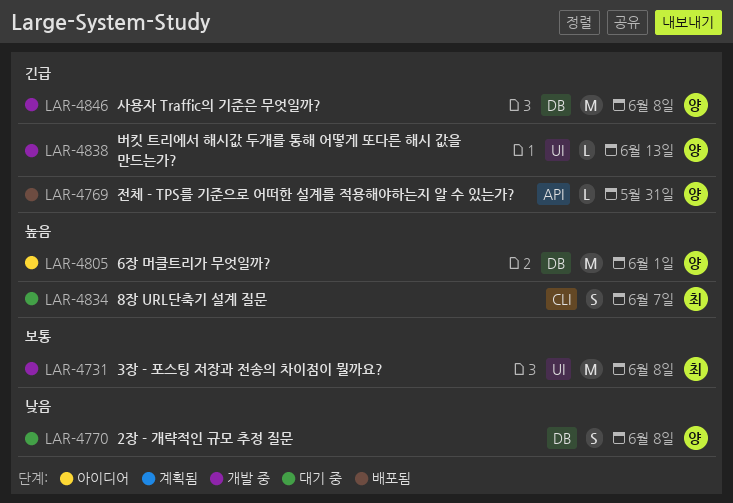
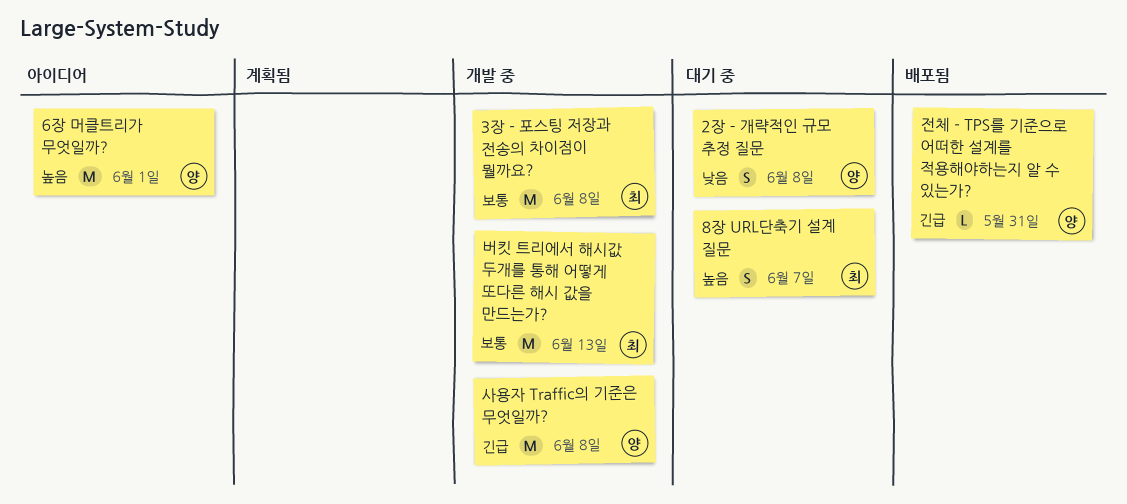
버킷 트리에서 해시값 두개를 통해 어떻게 또다른 해시 값을 만드는가?, owner: 양 -> 최
버킷 트리에서 해시값 두개를 통해 어떻게 또다른 해시 값을 만드는가?, priority: 긴급 -> 보통
버킷 트리에서 해시값 두개를 통해 어떻게 또다른 해시 값을 만드는가?, estimate: L -> M

